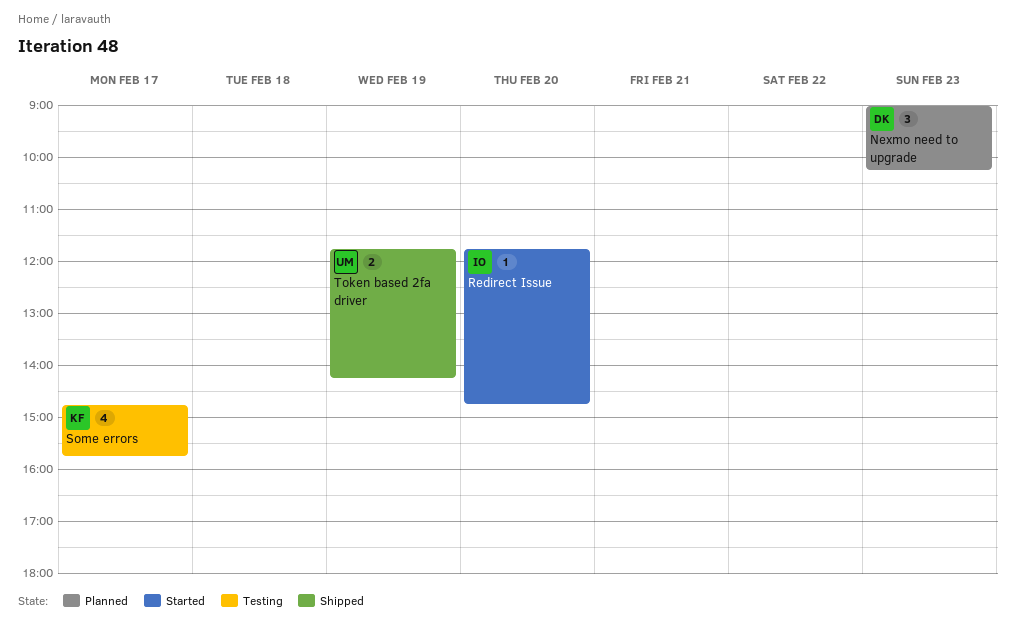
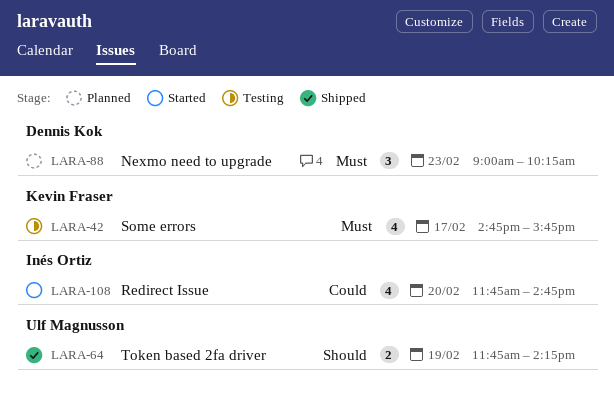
Redirect Issue, estimate: 1 -> 4

